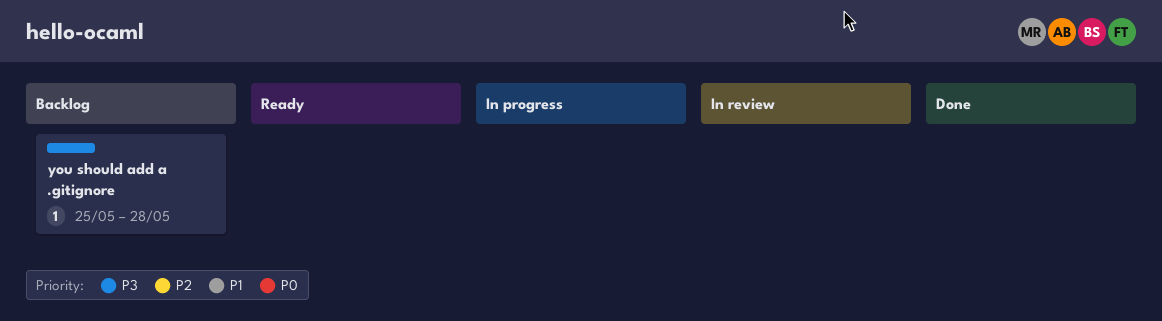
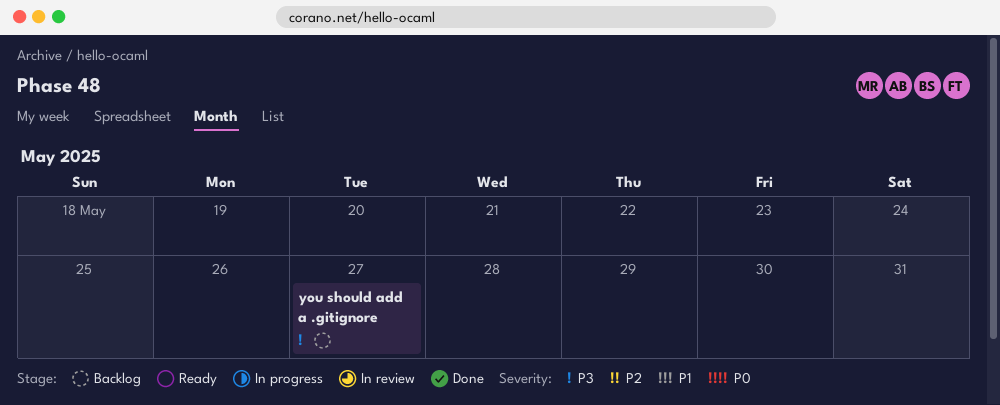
you should add a .gitignore, due: May 28 -> May 27

